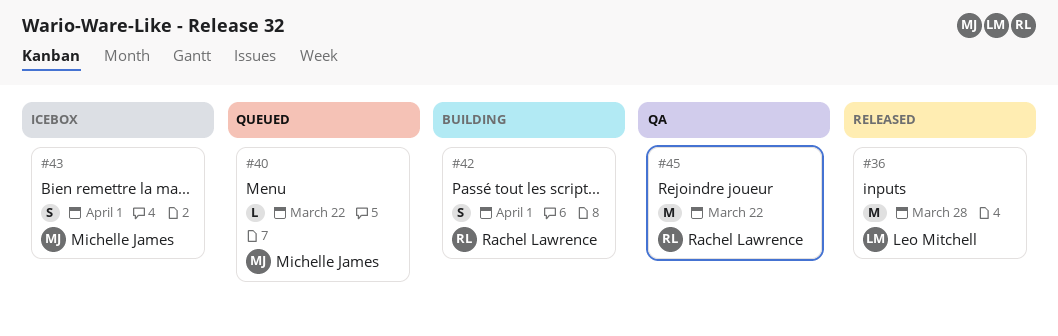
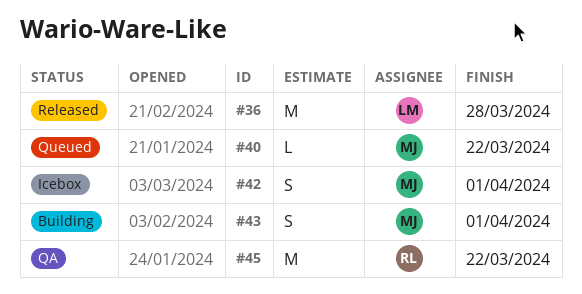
#42, status: Building -> Icebox
#42, owner: Rachel Lawrence -> Michelle James
#43, status: Icebox -> Building

